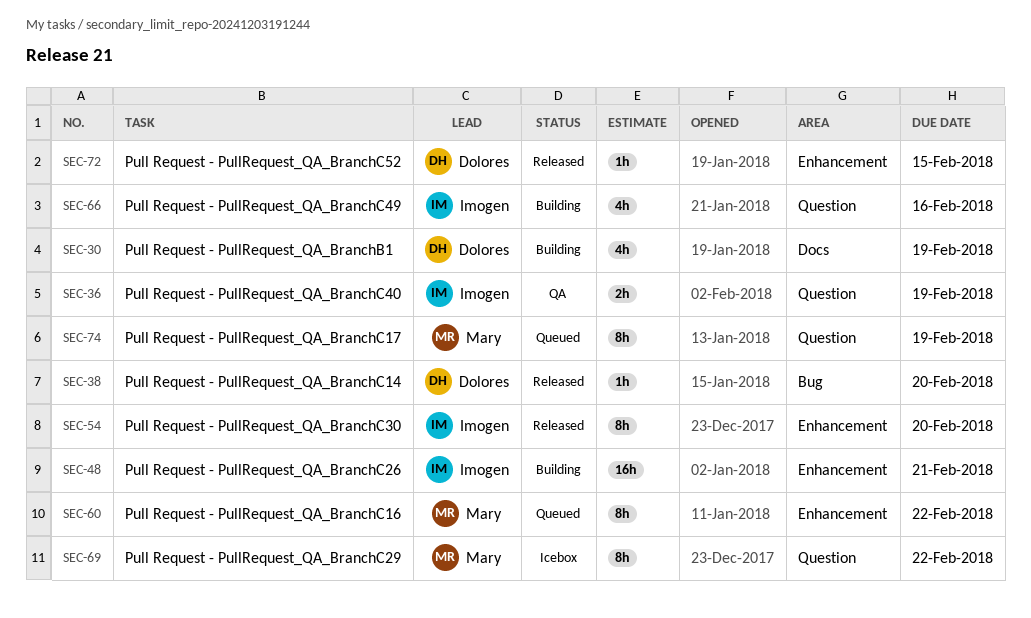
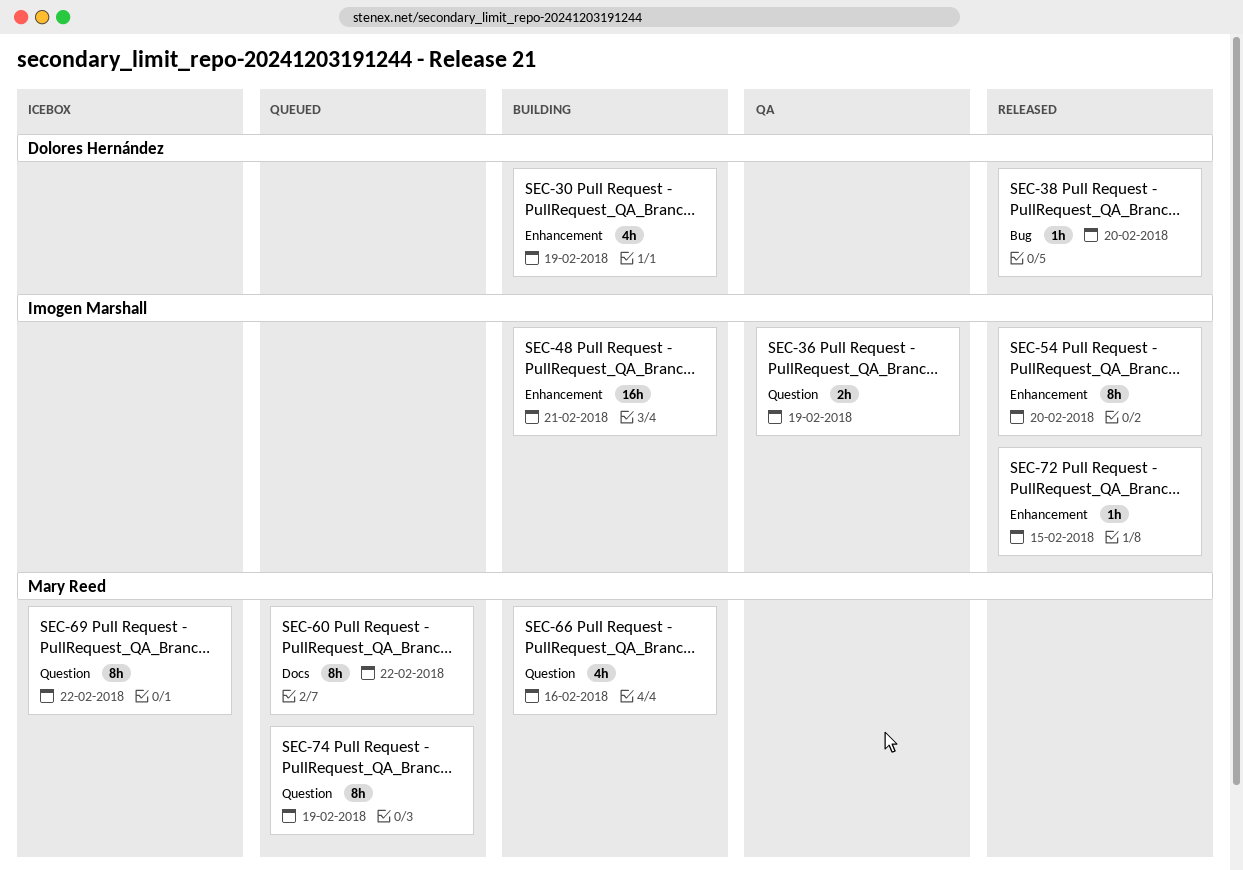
SEC-30, label: Docs -> Enhancement
SEC-60, label: Enhancement -> Docs
SEC-66, owner: Imogen Marshall -> Mary Reed
SEC-72, owner: Dolores Hernández -> Imogen Marshall

